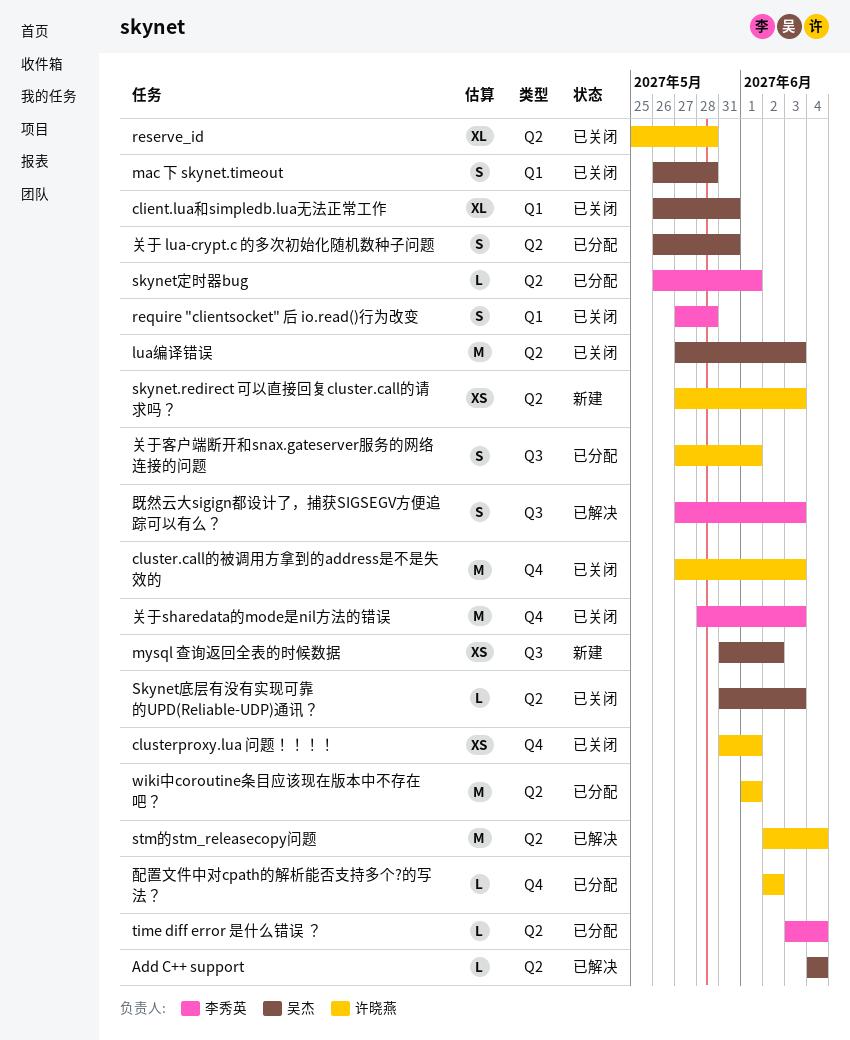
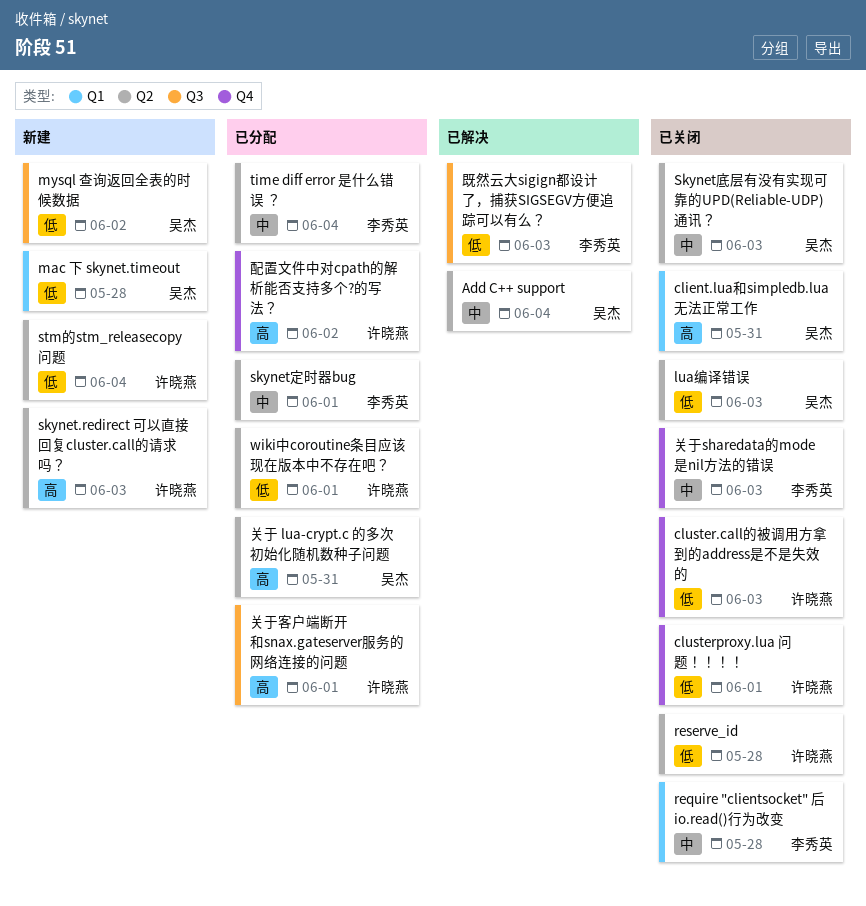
mac 下 skynet.timeout, status: 已关闭 -> 新建
stm的stm_releasecopy问题, status: 已解决 -> 新建

